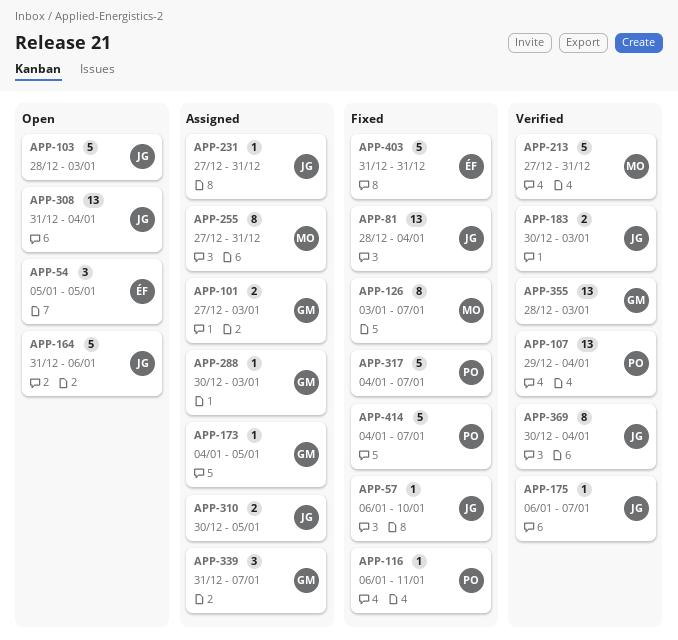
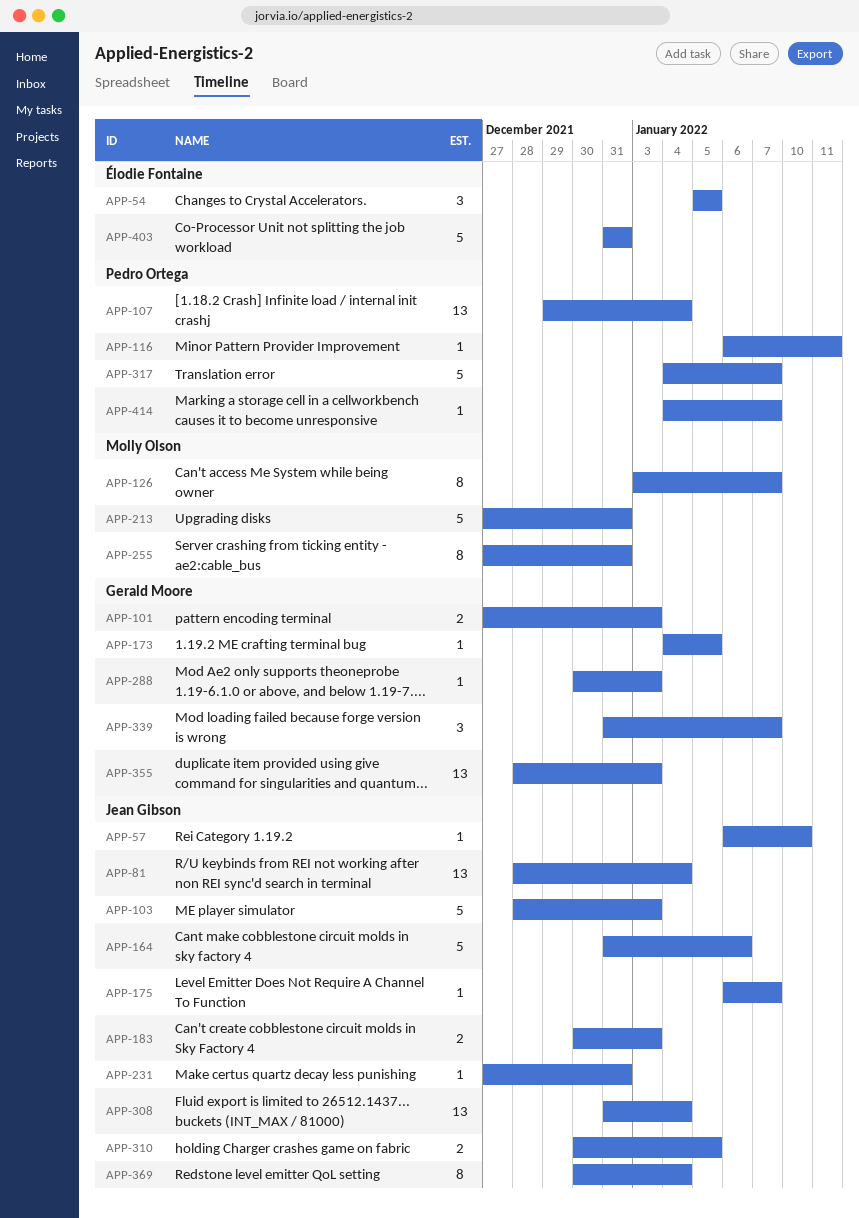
APP-414, estimate: 5 -> 1

